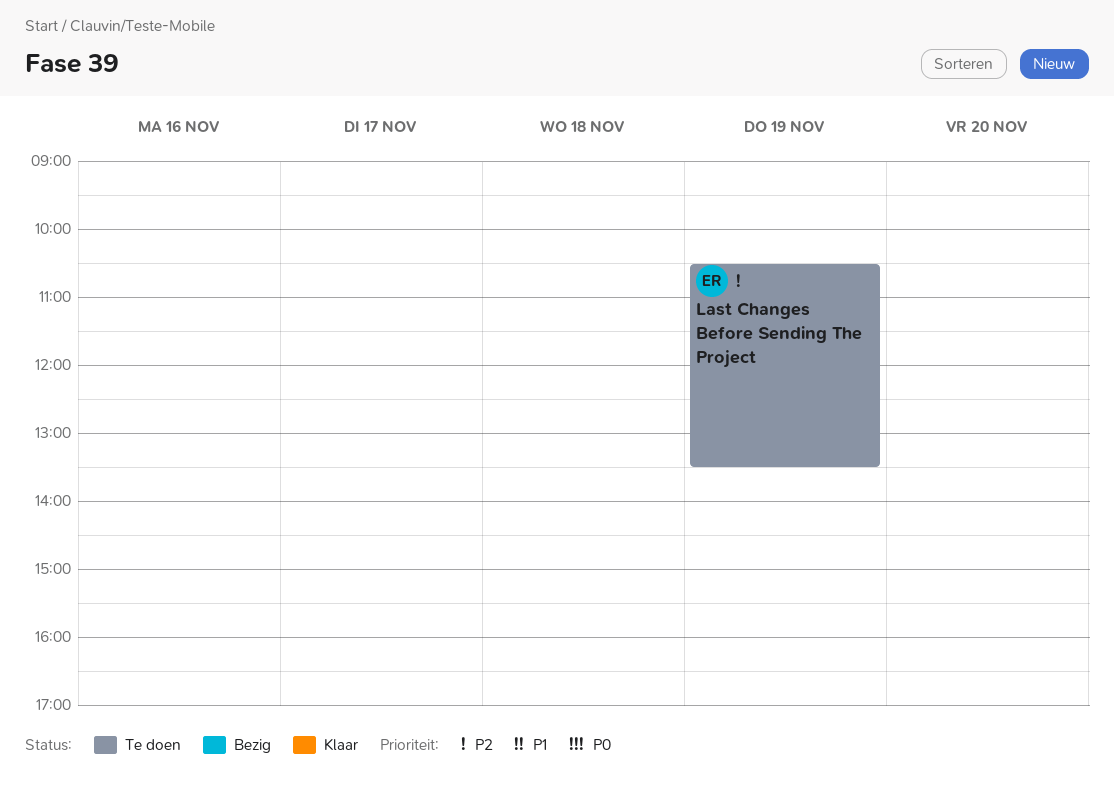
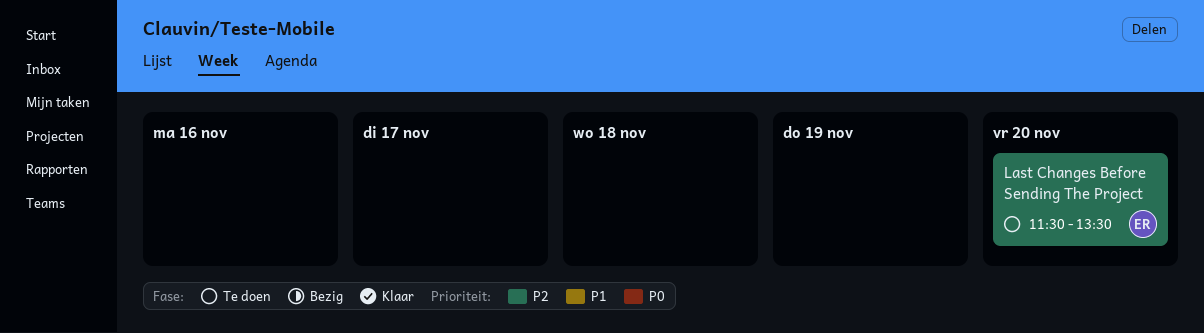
Last Changes Before Sending The Project, day: Nov 19 -> Nov 20
Last Changes Before Sending The Project, begins: 10:30 -> 11:30

